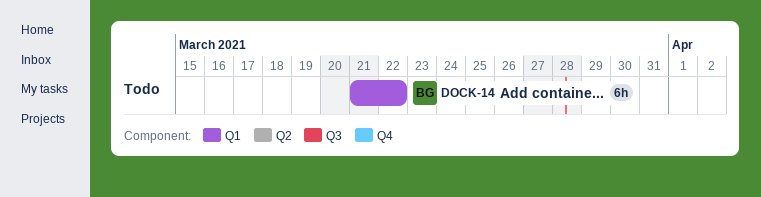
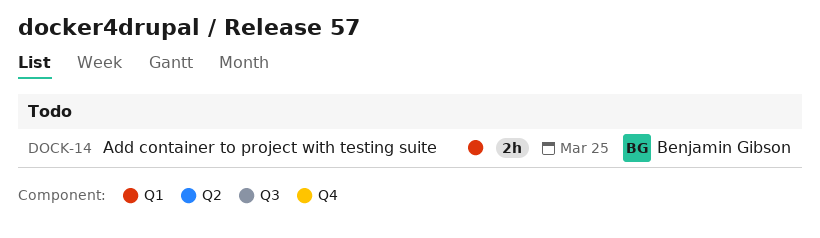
DOCK-14, estimate: 6h -> 2h
DOCK-14, due: Mar 22 -> Mar 25

